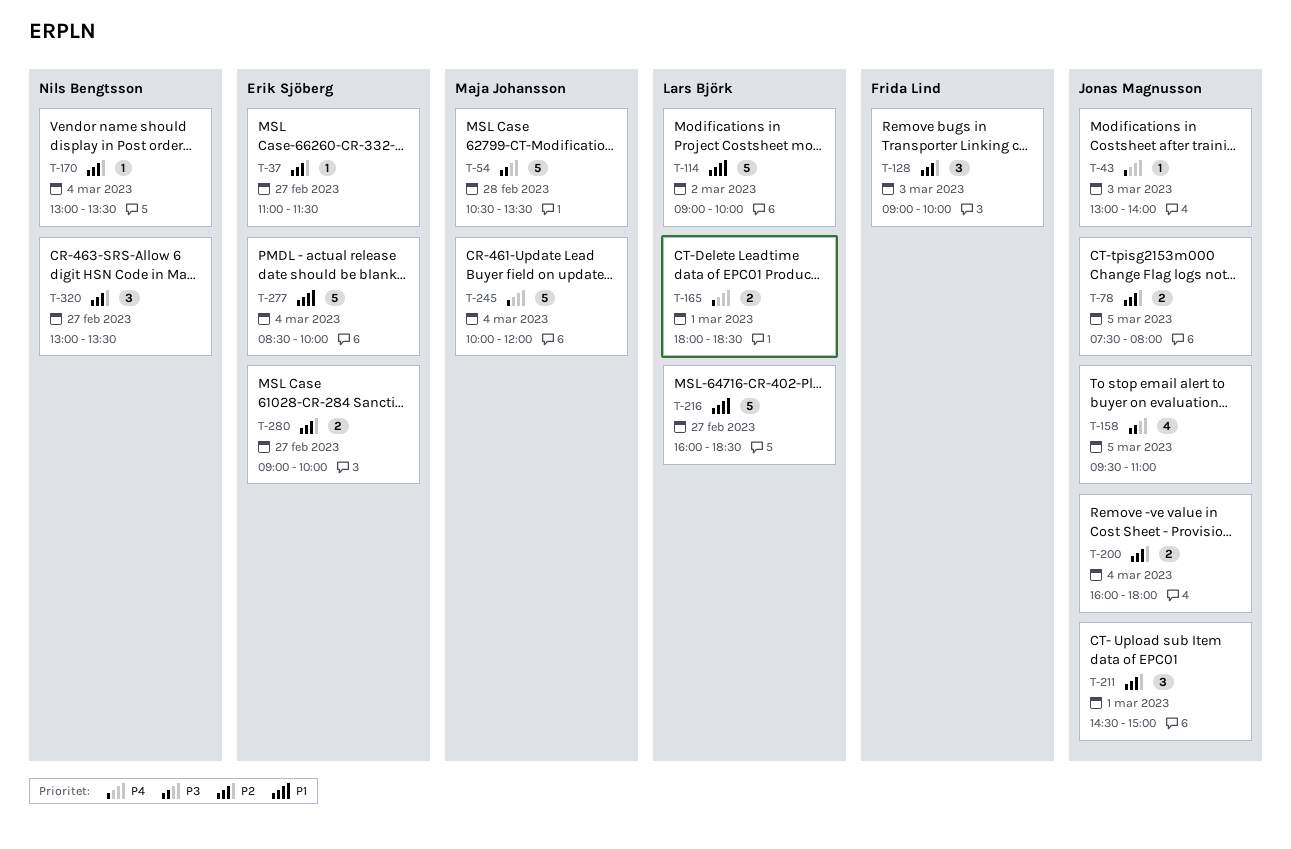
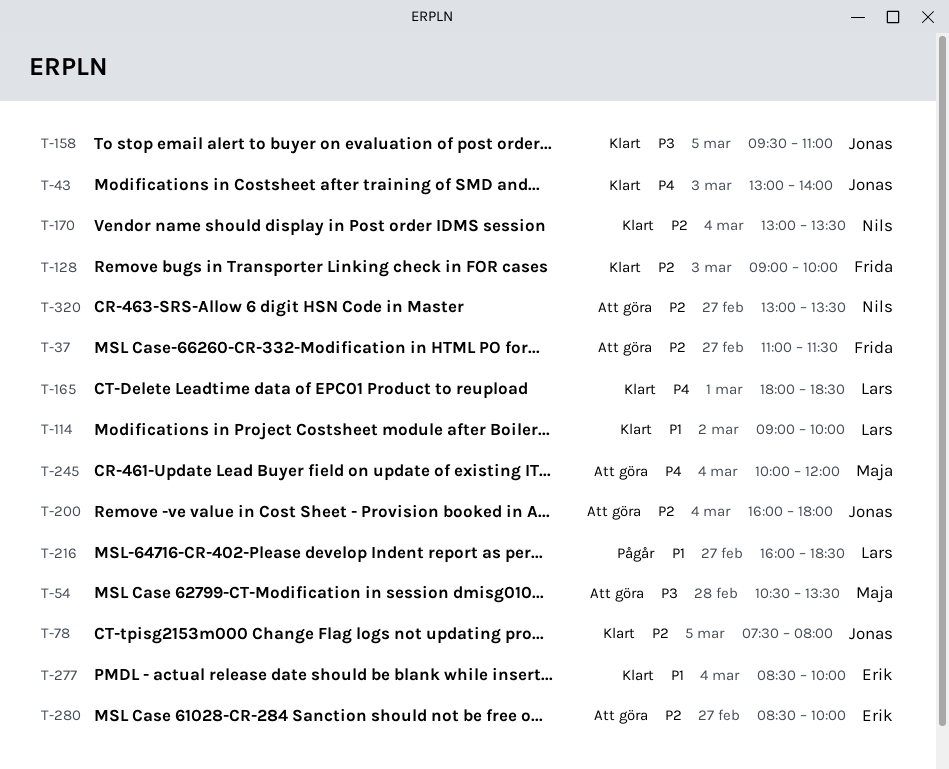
T-37, owner: Erik Sjöberg -> Frida Lind
T-211: present -> none
T-280, begins: 09:00 -> 08:30

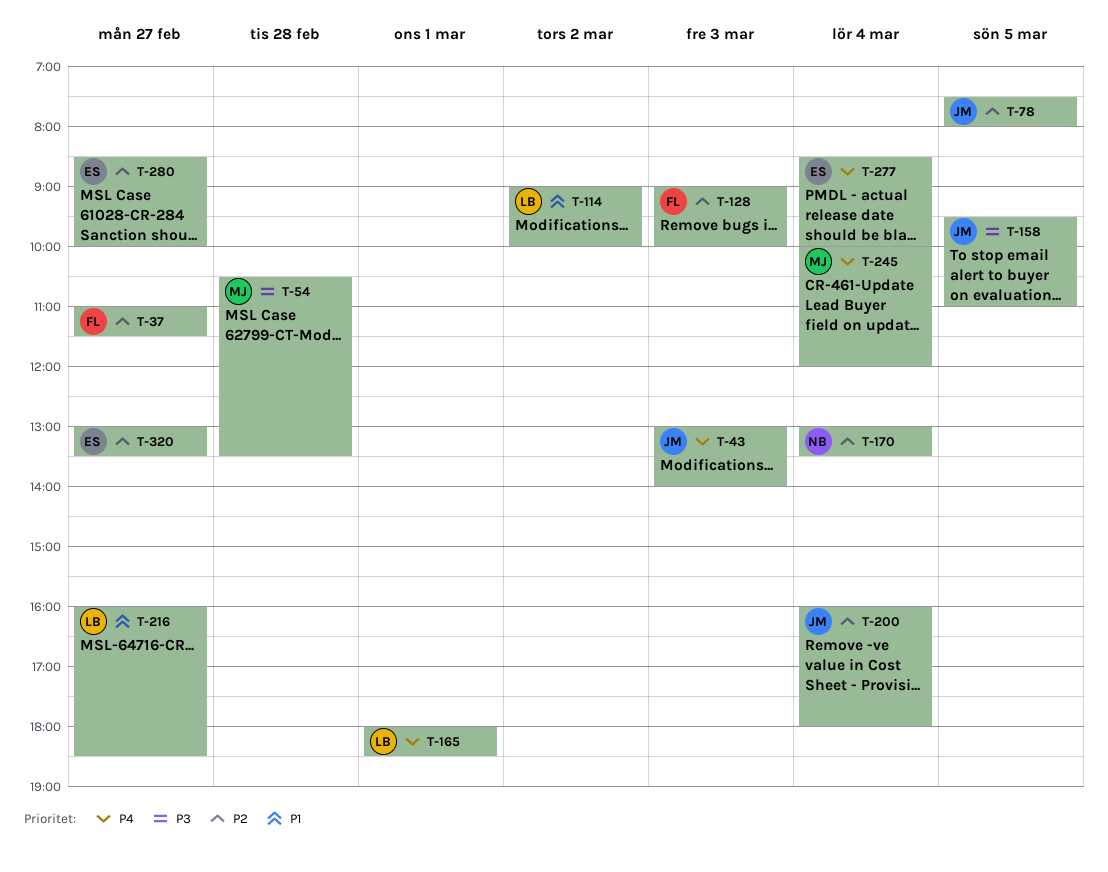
T-277, priority: P1 -> P4
T-320, owner: Nils -> Erik

